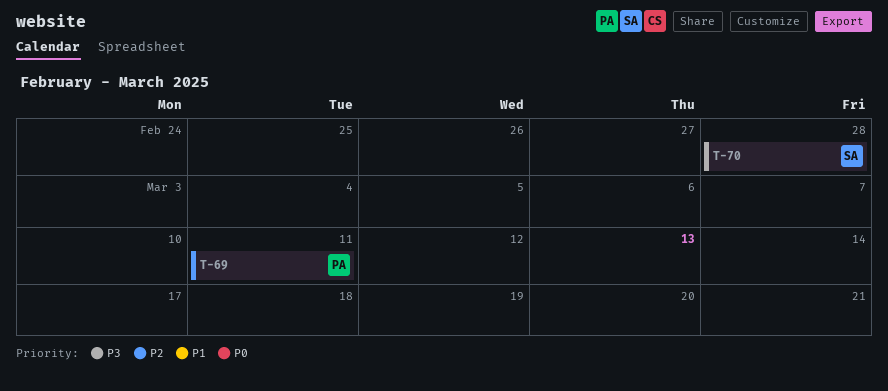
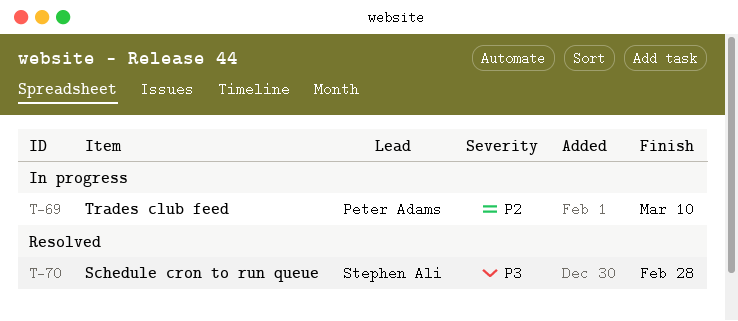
T-69, due: Mar 11 -> Mar 10

